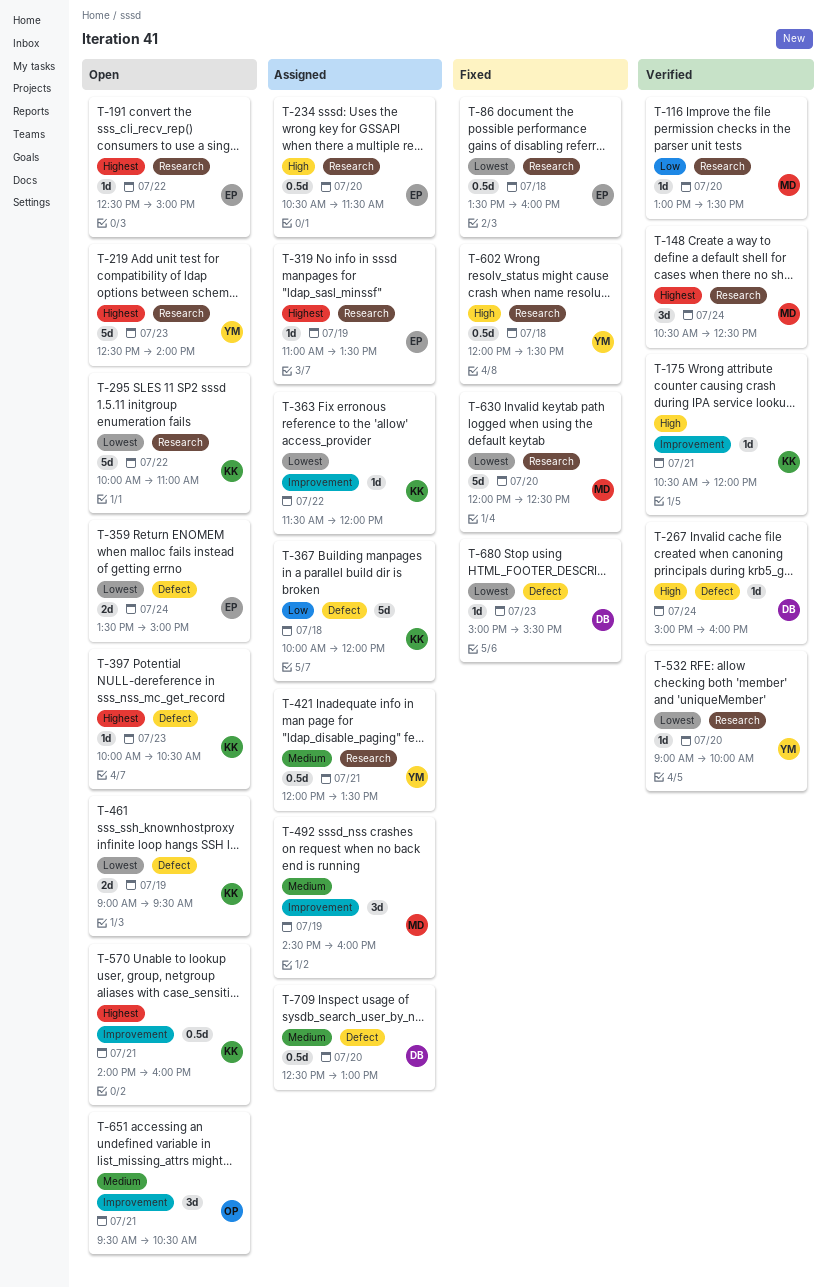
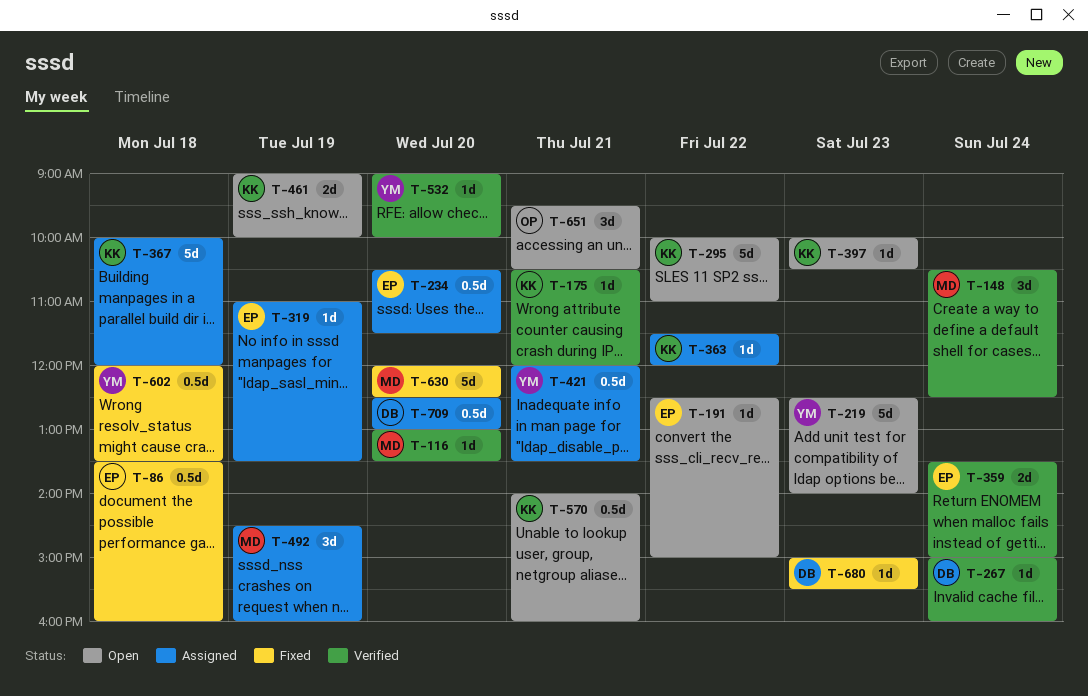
T-359, status: Open -> Verified
T-461, ends: 09:30 -> 10:00

